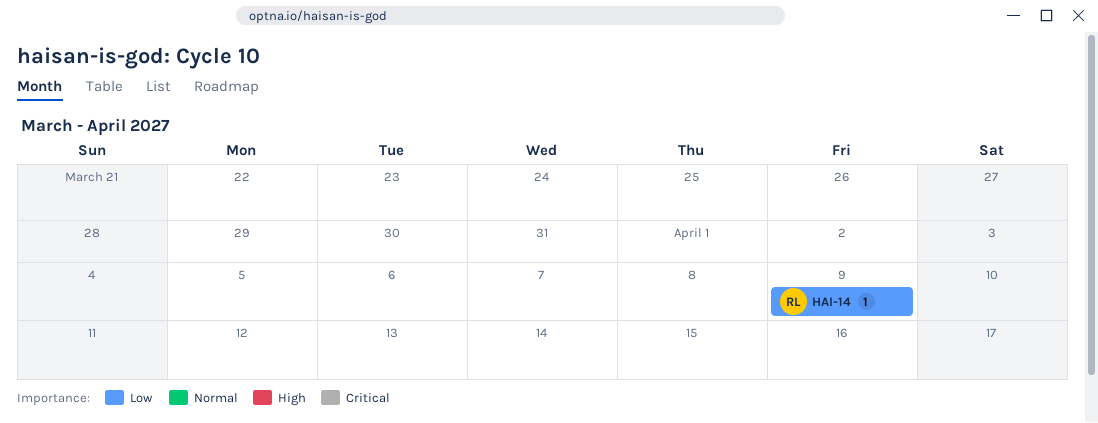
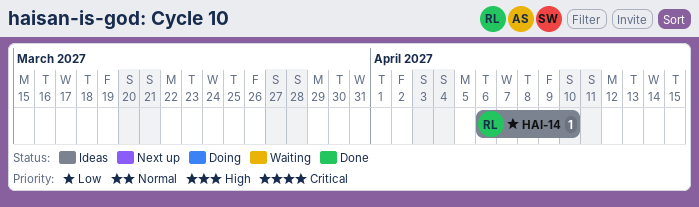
HAI-14, start: Apr 9 -> Apr 6
HAI-14, due: Apr 9 -> Apr 10

